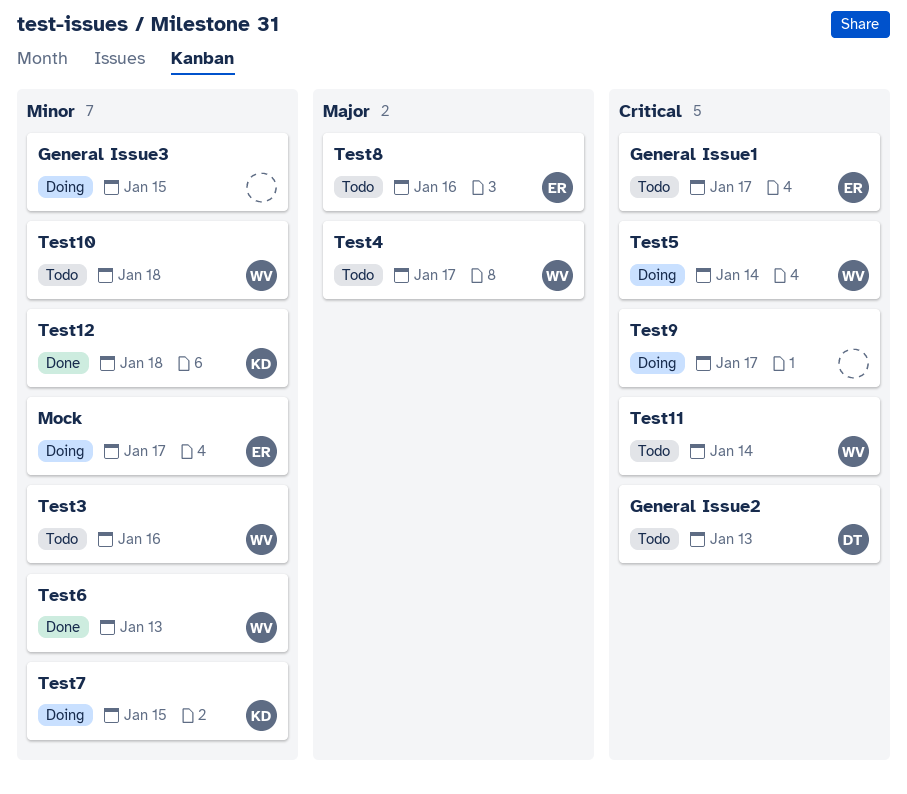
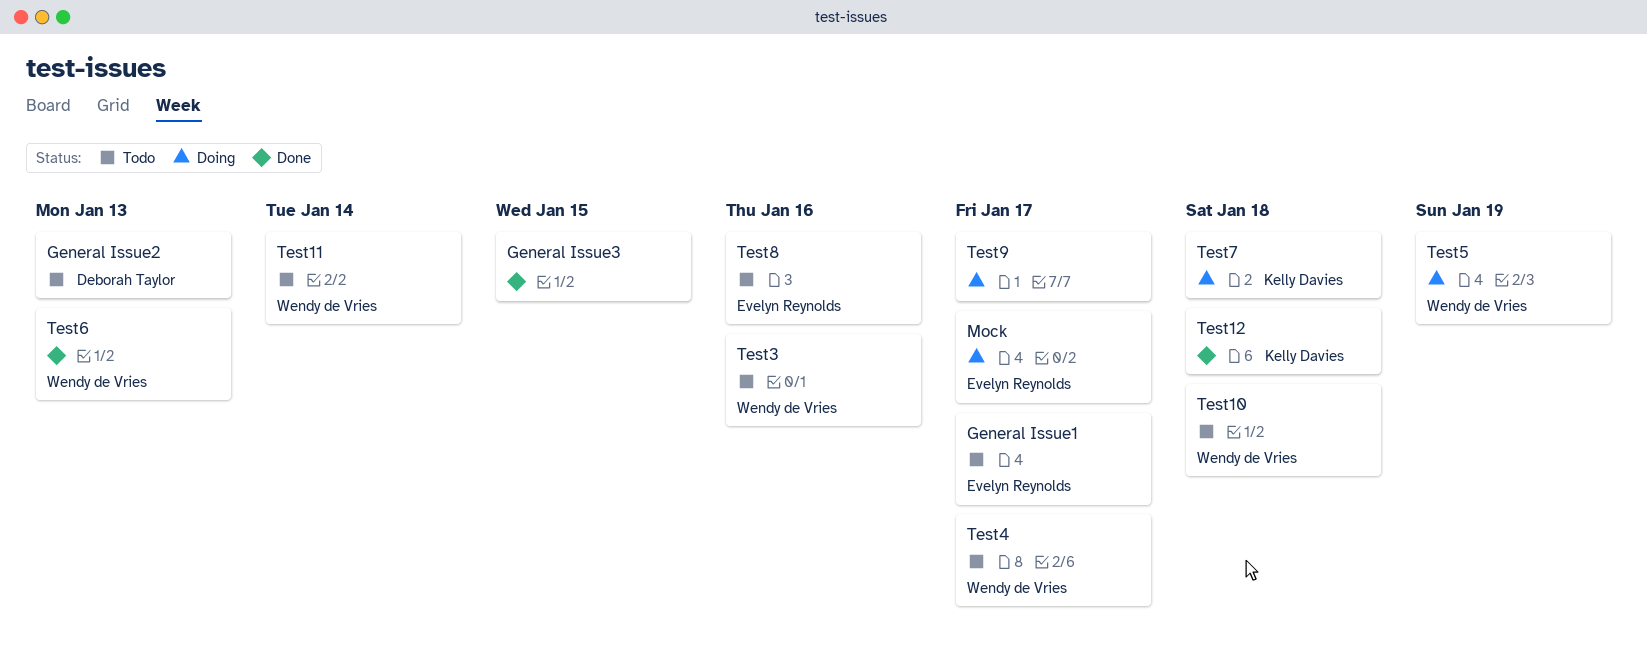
General Issue3, status: Doing -> Done
Test5, due: Jan 14 -> Jan 19
Test7, due: Jan 15 -> Jan 18

